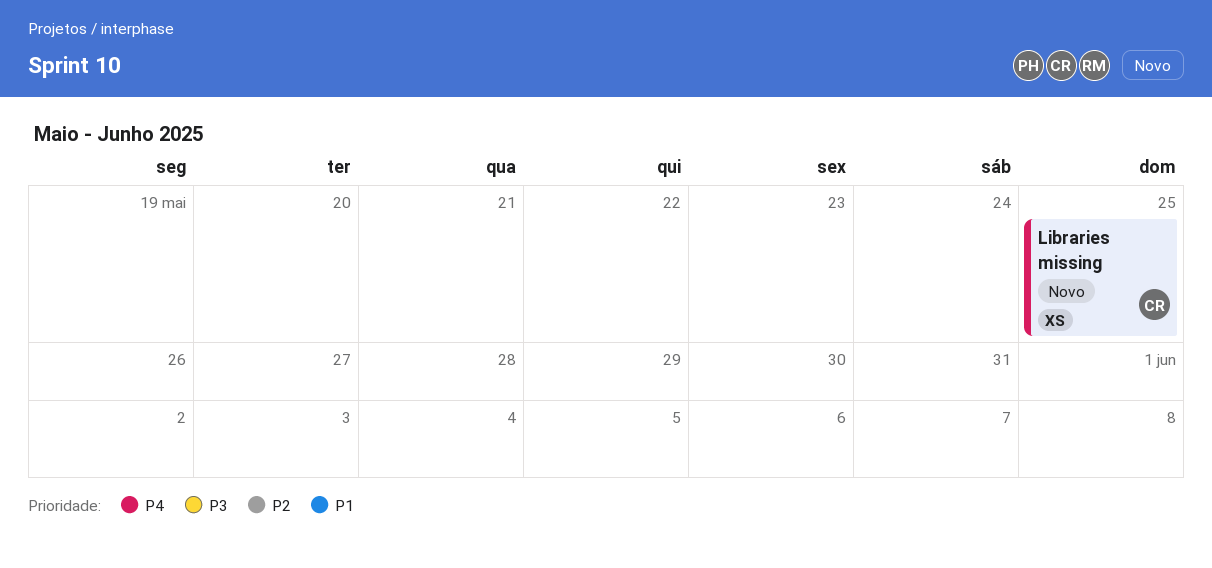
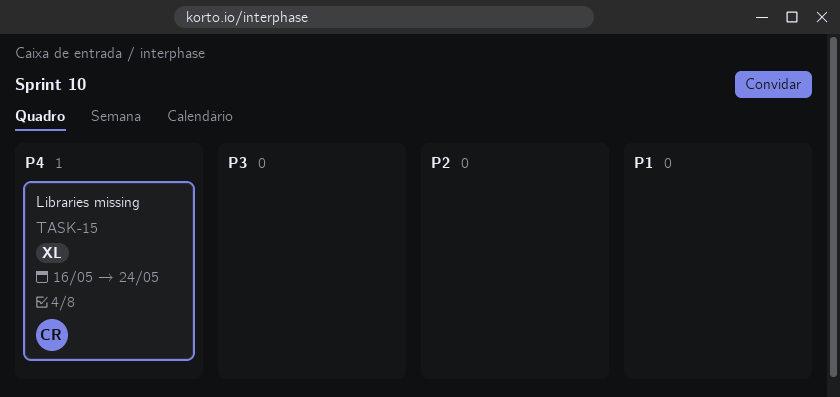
Libraries missing, estimate: XS -> XL
Libraries missing, due: May 25 -> May 24

